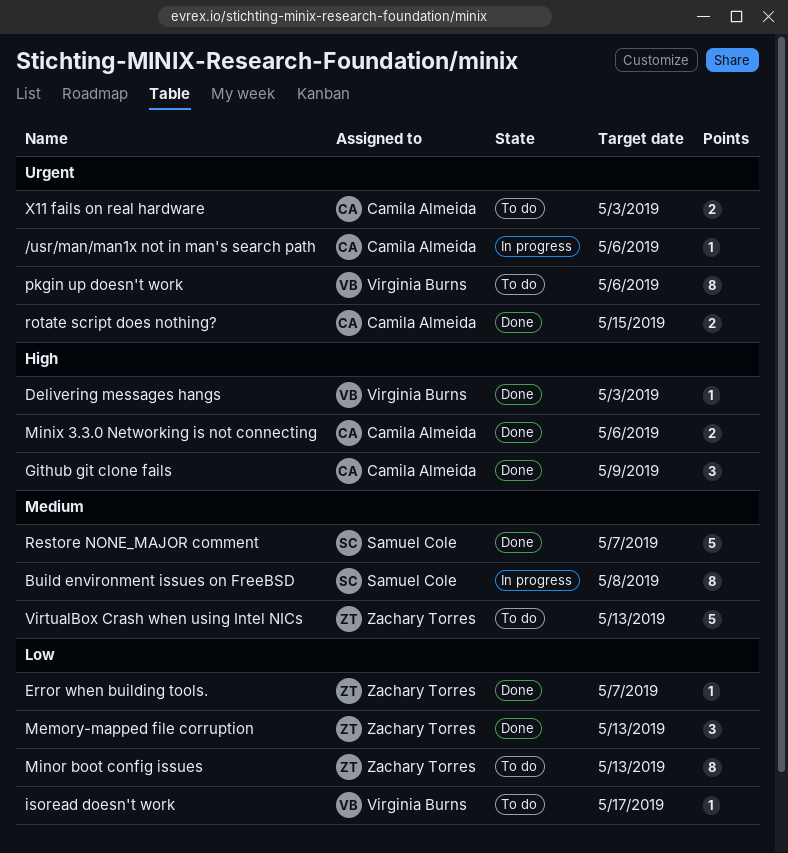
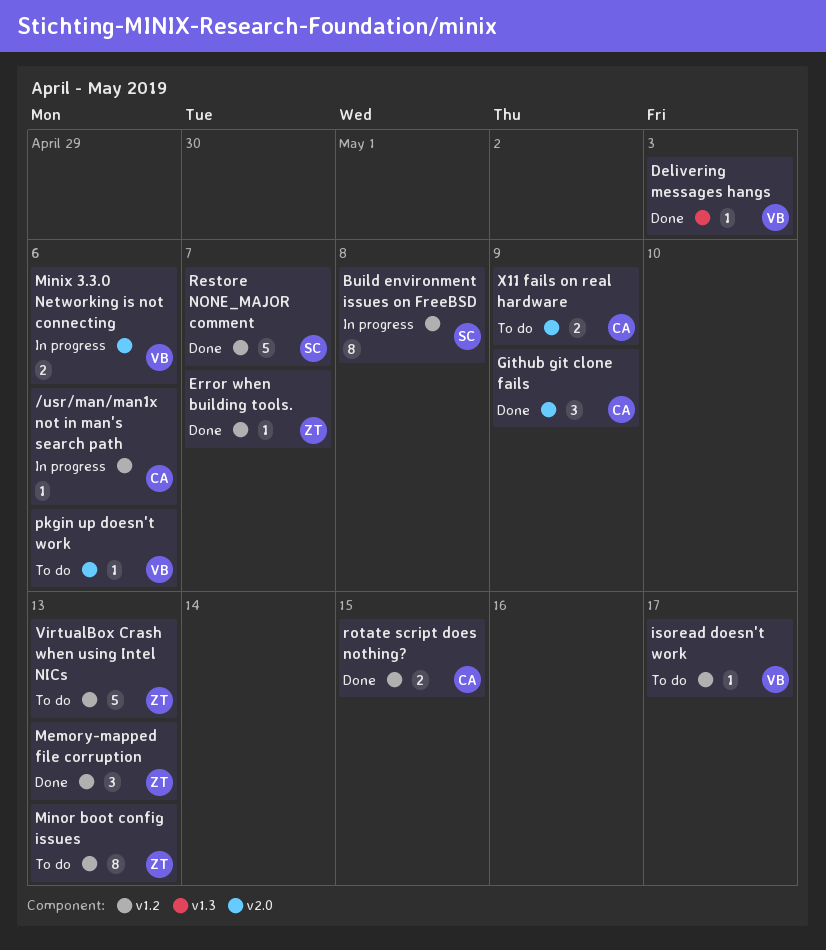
Minix 3.3.0 Networking is not connecting, status: Done -> In progress
Minix 3.3.0 Networking is not connecting, owner: Camila Almeida -> Virginia Burns
pkgin up doesn't work, estimate: 8 -> 1
X11 fails on real hardware, due: May 3 -> May 9

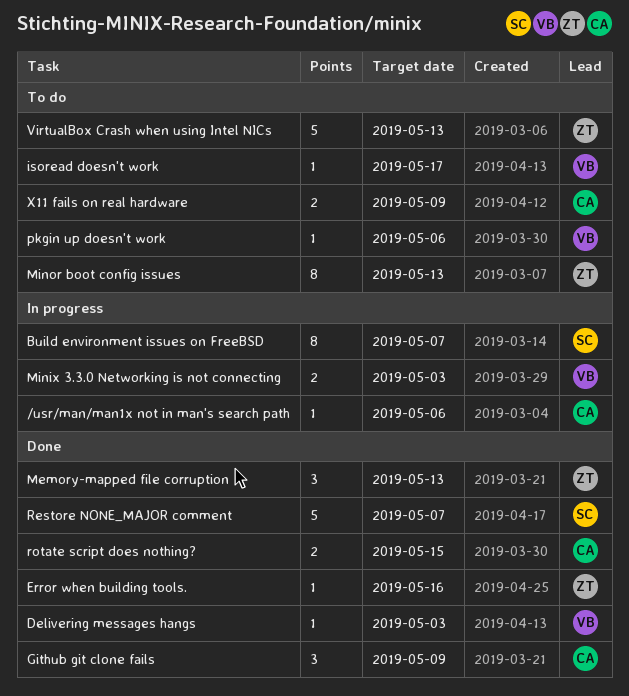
Build environment issues on FreeBSD, due: May 8 -> May 7
Error when building tools., due: May 7 -> May 16
Minix 3.3.0 Networking is not connecting, due: May 6 -> May 3

